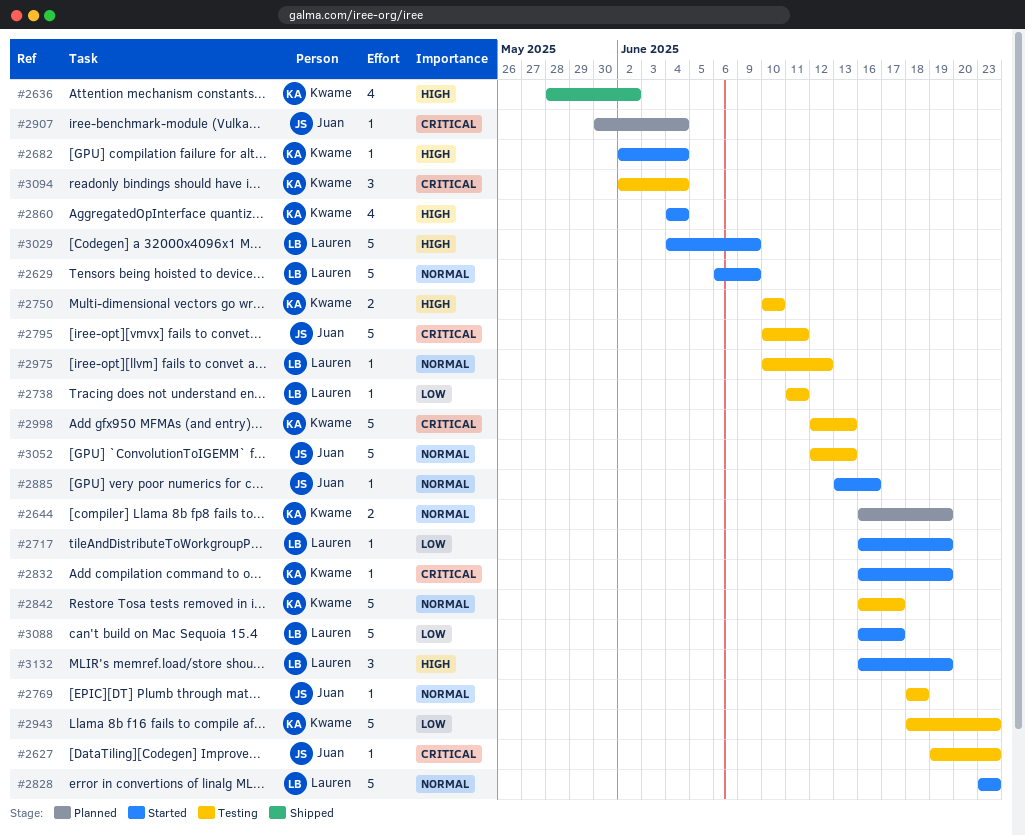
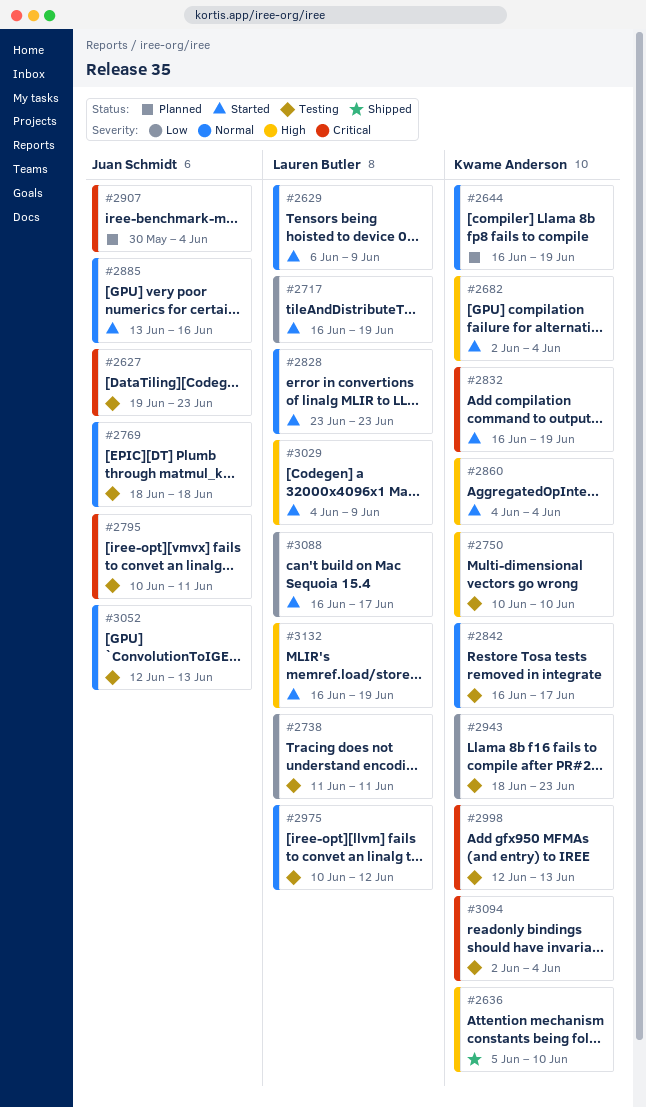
#2636, start: May 28 -> Jun 5
#2636, due: Jun 2 -> Jun 10

